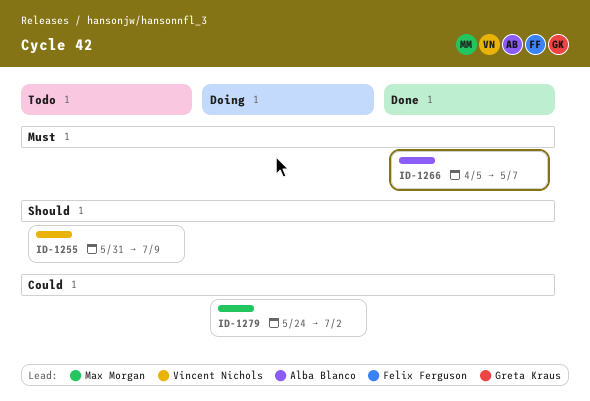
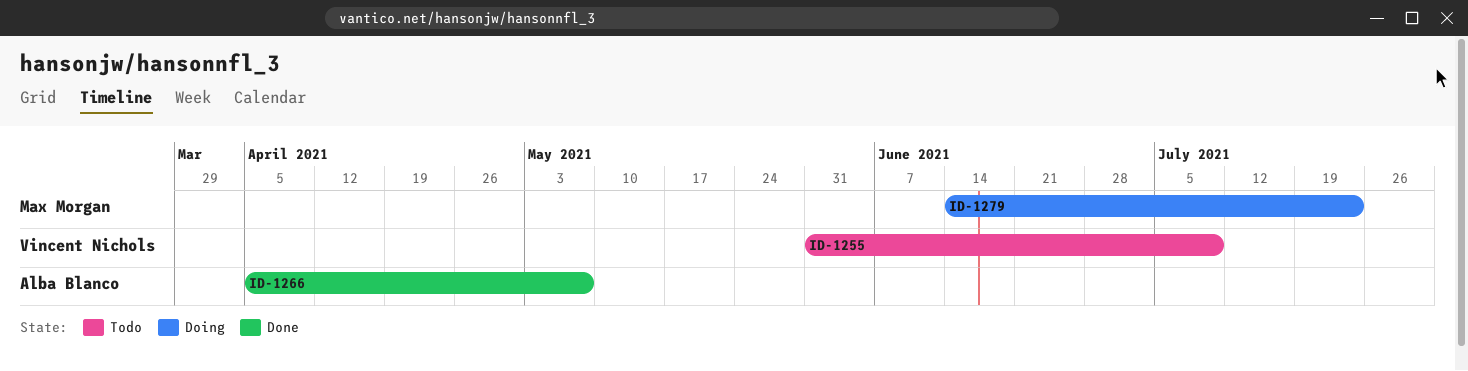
ID-1279, start: May 24 -> Jun 14
ID-1279, due: Jul 2 -> Jul 23

